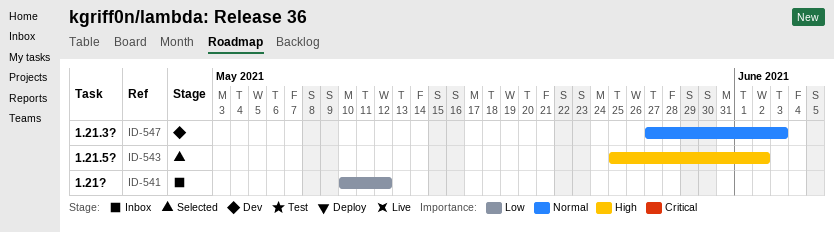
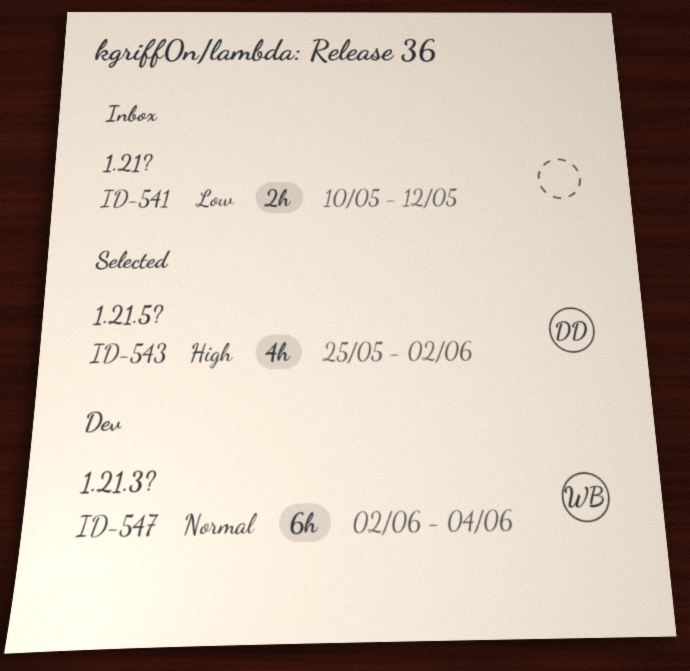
ID-547, start: May 27 -> Jun 2
ID-547, due: Jun 3 -> Jun 4

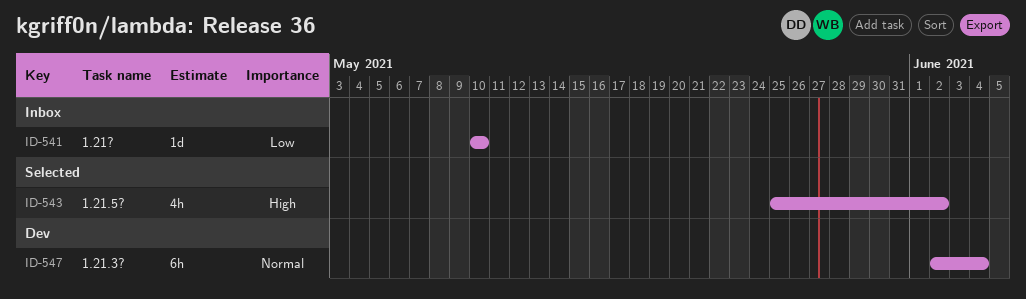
ID-541, estimate: 2h -> 1d
ID-541, due: May 12 -> May 10

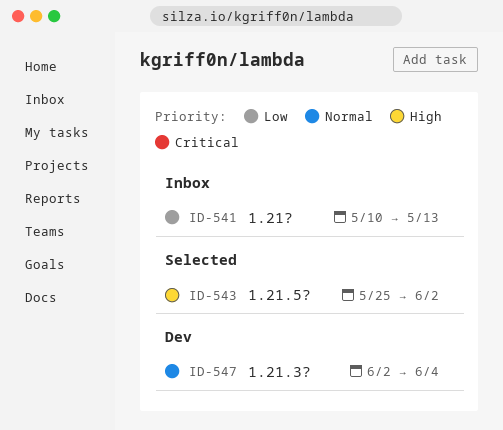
ID-541, due: May 10 -> May 13

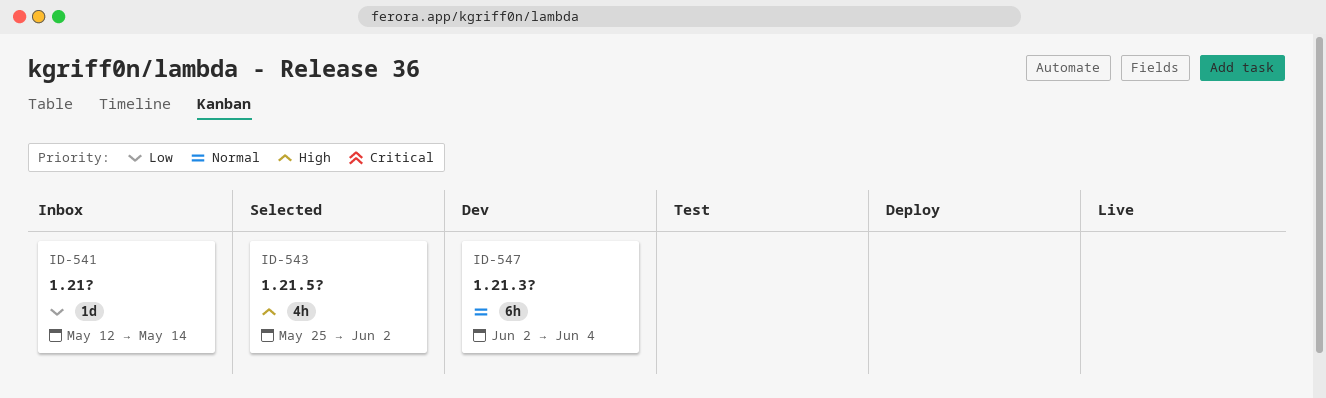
ID-541, start: May 10 -> May 12
ID-541, due: May 13 -> May 14

